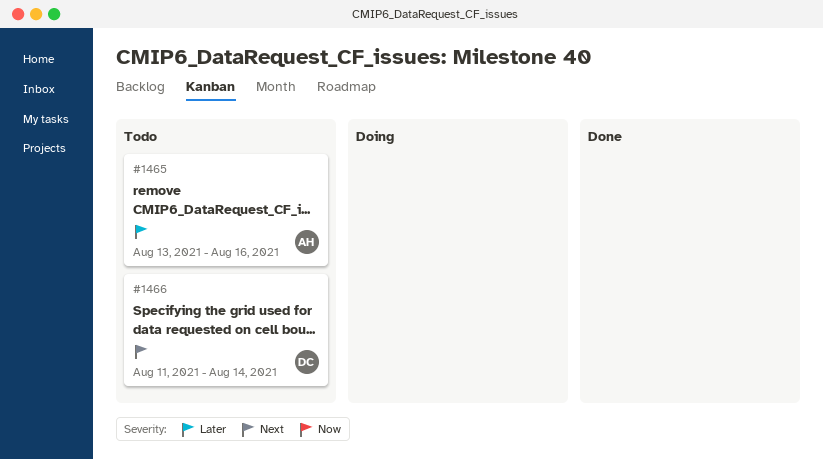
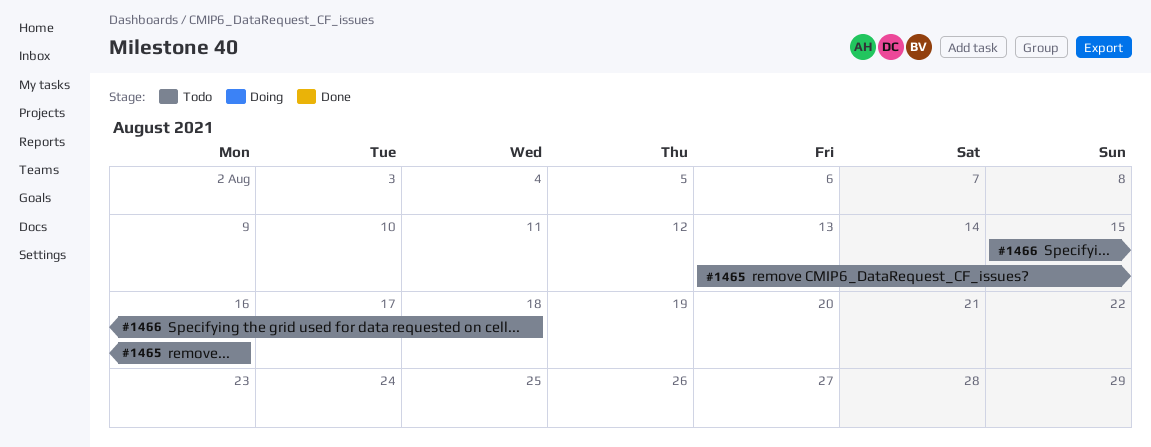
#1466, start: Aug 11 -> Aug 15
#1466, due: Aug 14 -> Aug 18

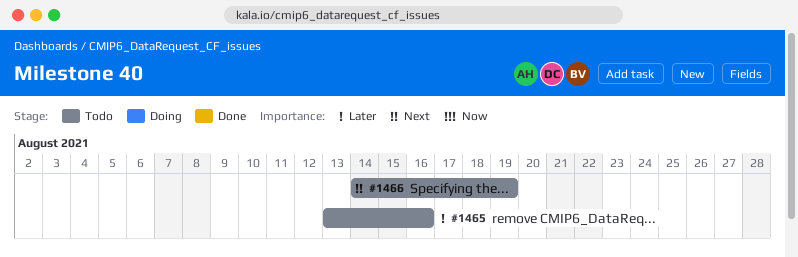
#1466, start: Aug 15 -> Aug 14
#1466, due: Aug 18 -> Aug 19

